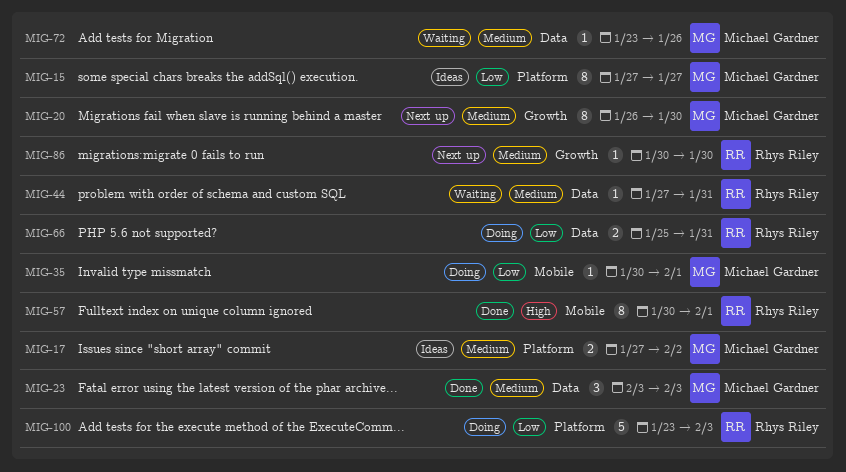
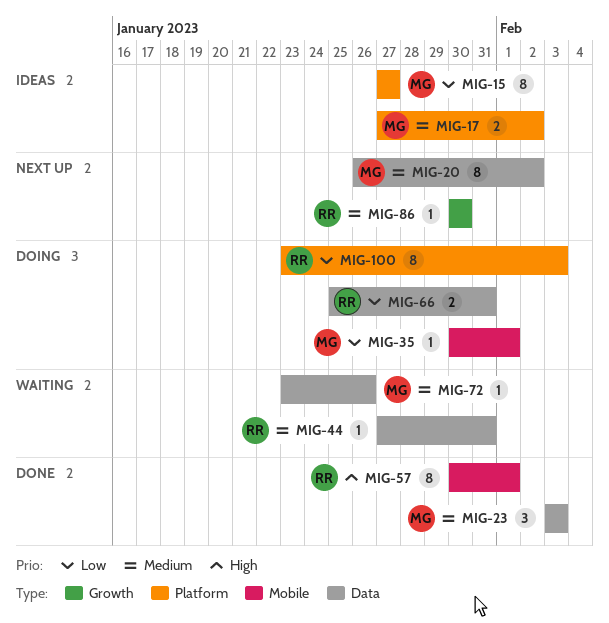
MIG-20, label: Growth -> Data
MIG-20, due: Jan 30 -> Feb 2
MIG-100, estimate: 5 -> 8

